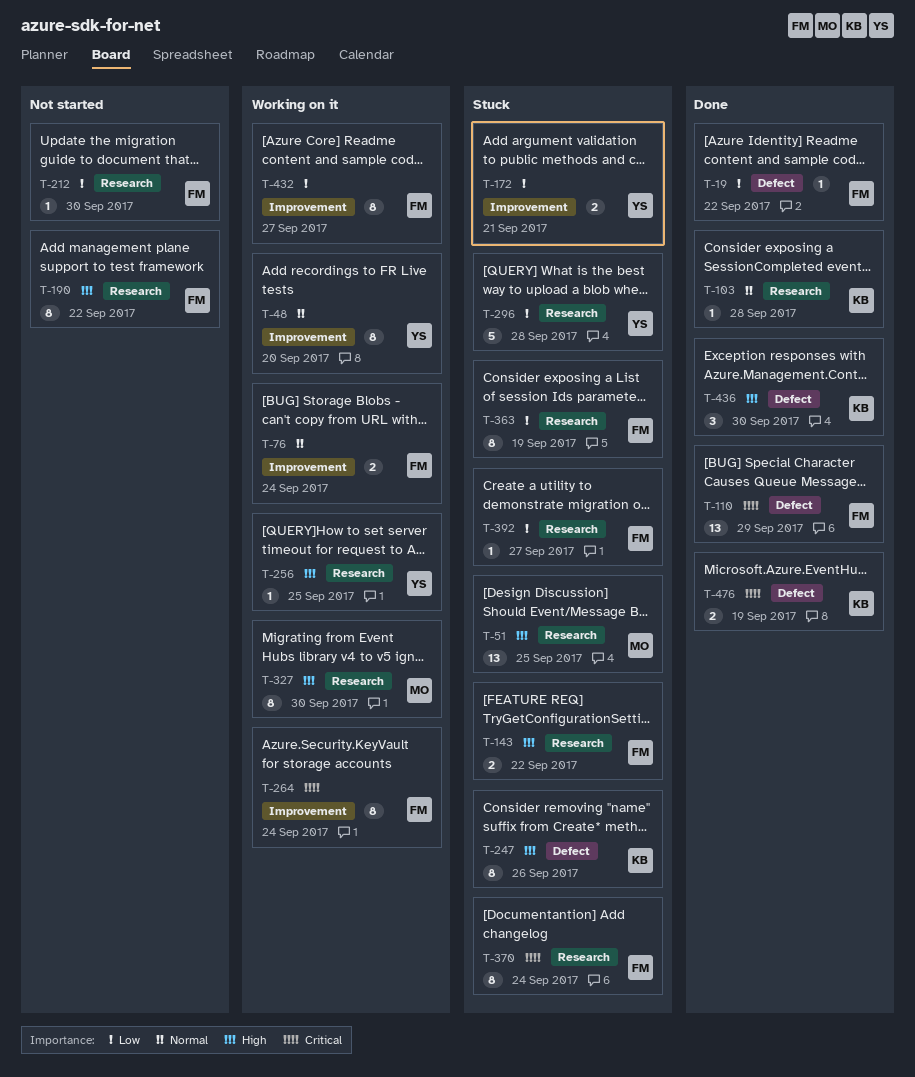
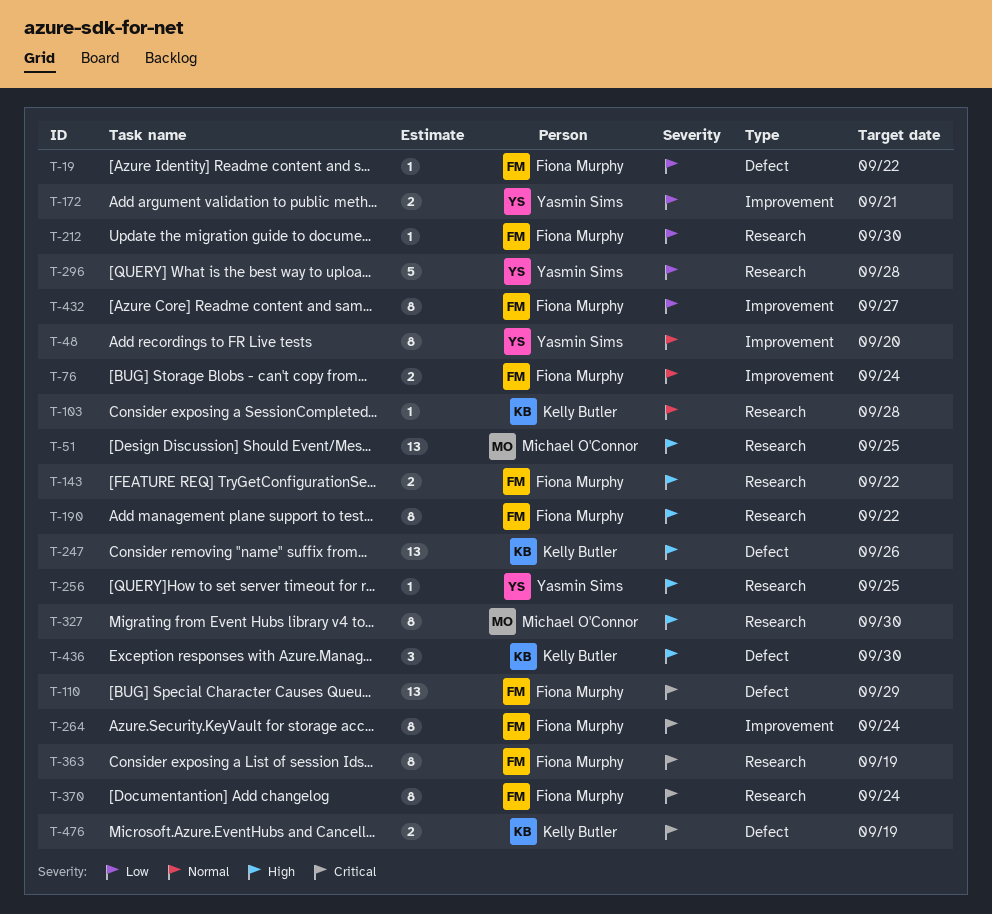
T-247, estimate: 8 -> 13
T-363, priority: Low -> Critical
T-392: present -> none

